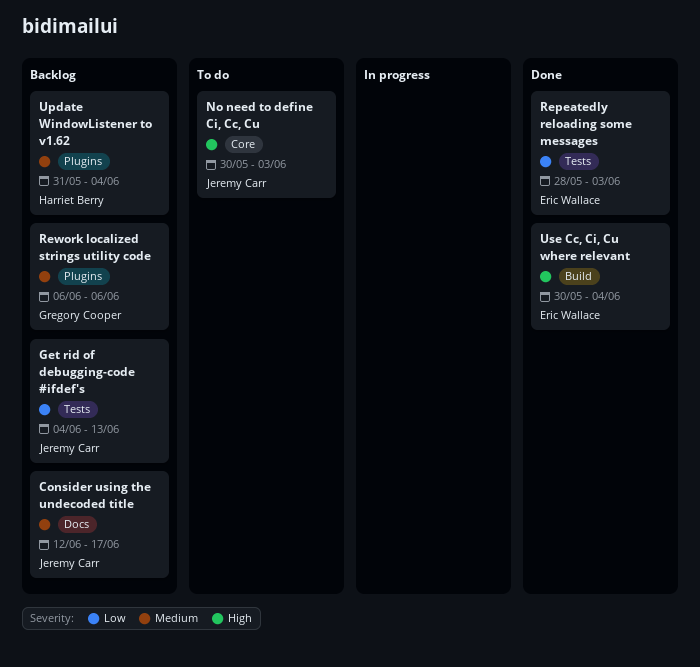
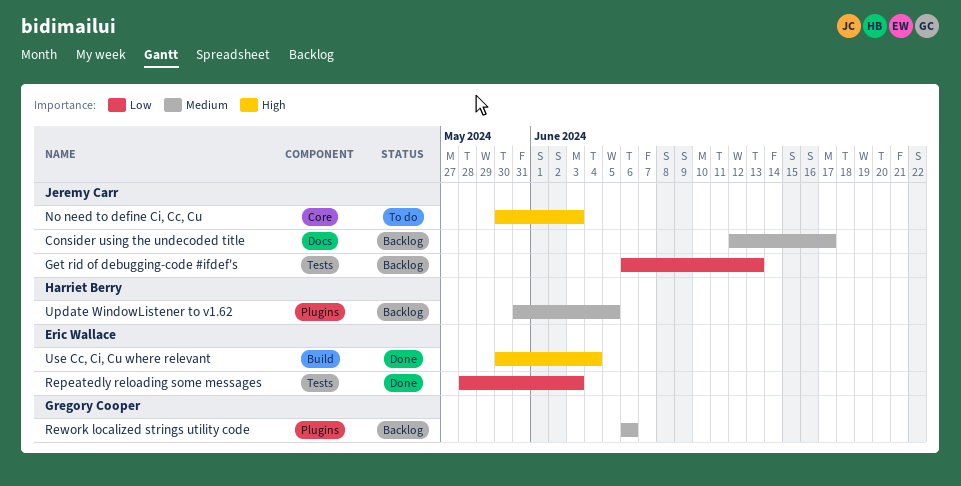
Get rid of debugging-code #ifdef's, start: Jun 4 -> Jun 6
Update WindowListener to v1.62, due: Jun 4 -> Jun 5

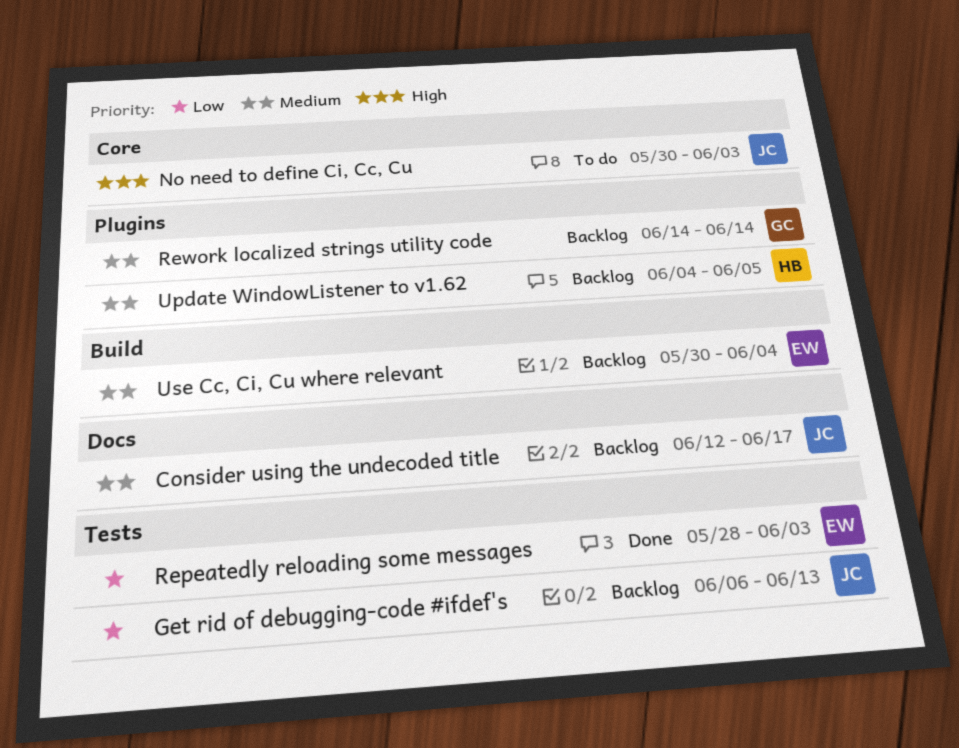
Rework localized strings utility code, start: Jun 6 -> Jun 14
Rework localized strings utility code, due: Jun 6 -> Jun 14
Update WindowListener to v1.62, start: May 31 -> Jun 4
Use Cc, Ci, Cu where relevant, status: Done -> Backlog
Use Cc, Ci, Cu where relevant, priority: High -> Medium

